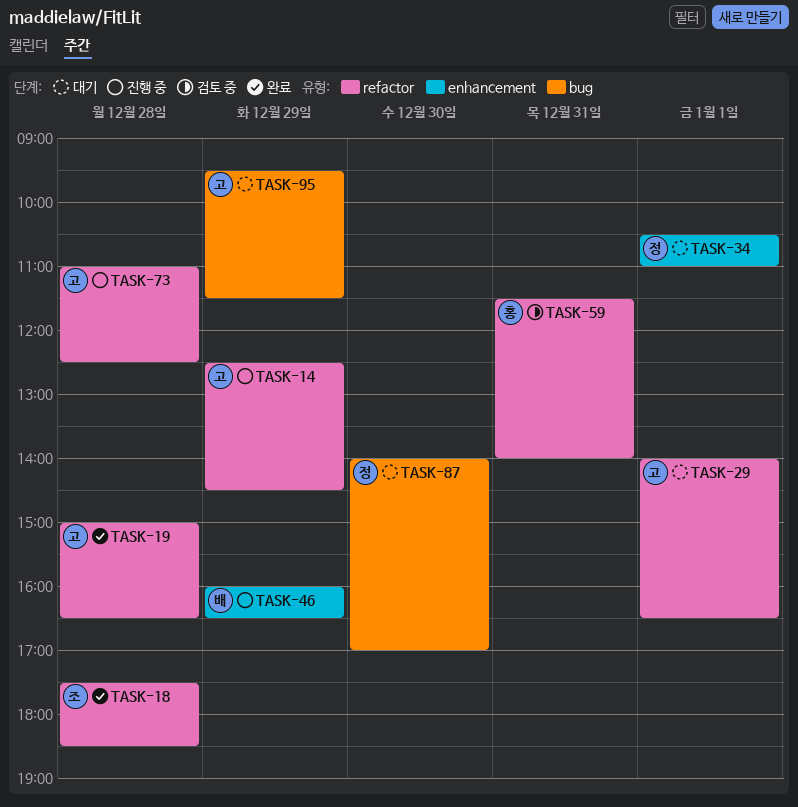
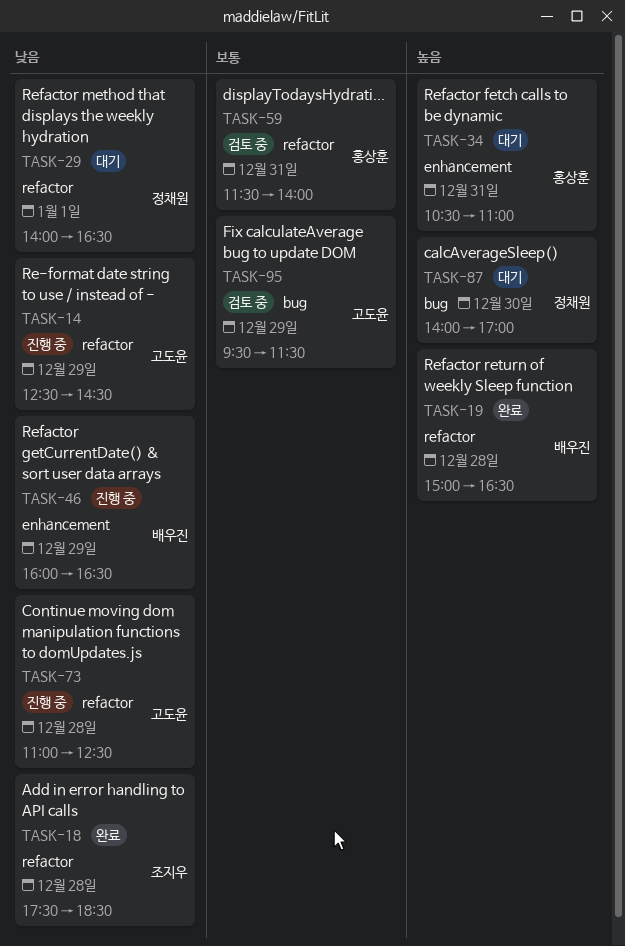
TASK-19, owner: 고도윤 -> 배우진
TASK-29, owner: 고도윤 -> 정채원
TASK-34, owner: 정채원 -> 홍상훈
TASK-34, day: Jan 1 -> Dec 31
TASK-95, status: 대기 -> 검토 중

